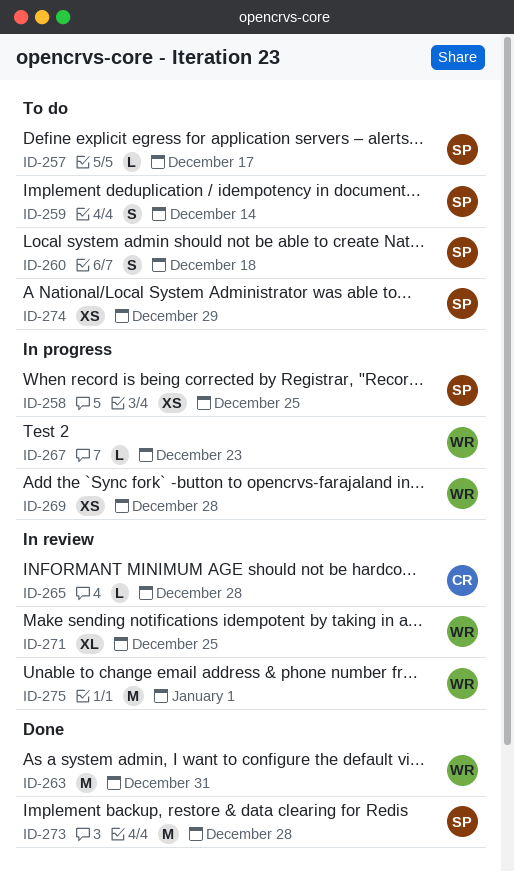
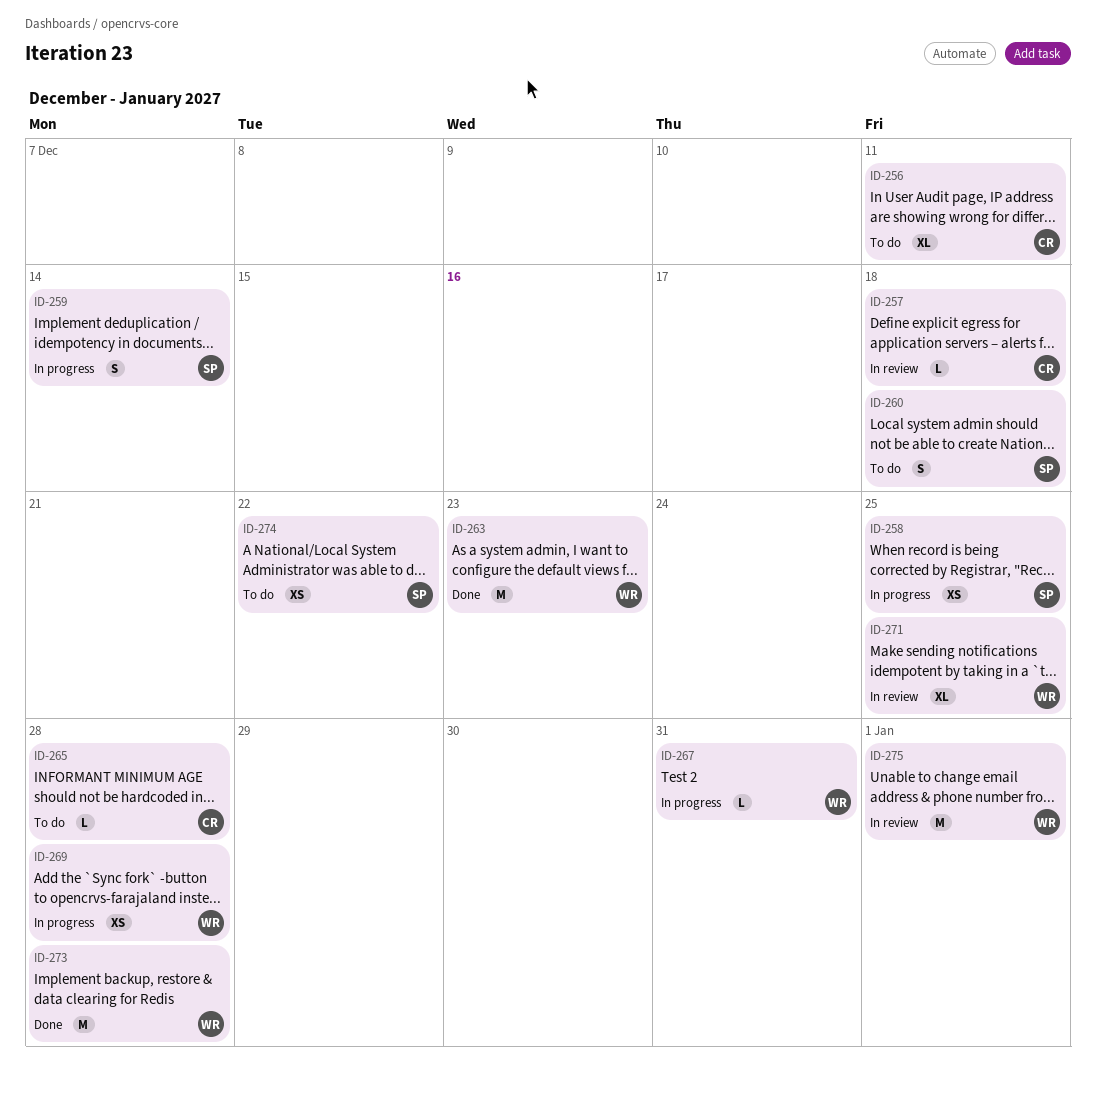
ID-256: none -> present
ID-257, status: To do -> In review
ID-257, owner: SP -> CR
ID-257, due: Dec 17 -> Dec 18
ID-259, status: To do -> In progress
ID-263, due: Dec 31 -> Dec 23
ID-265, status: In review -> To do
ID-267, due: Dec 23 -> Dec 31
ID-273, owner: SP -> WR
ID-274, due: Dec 29 -> Dec 22

